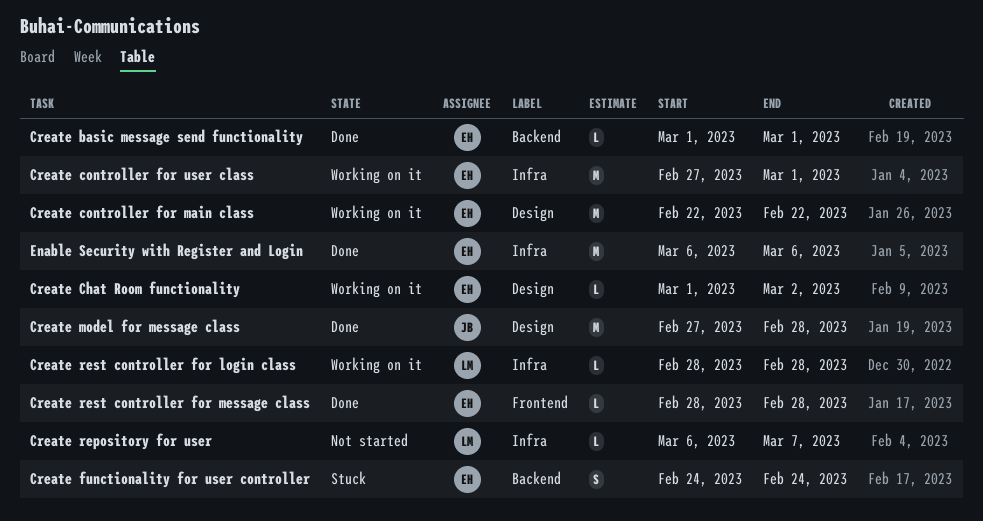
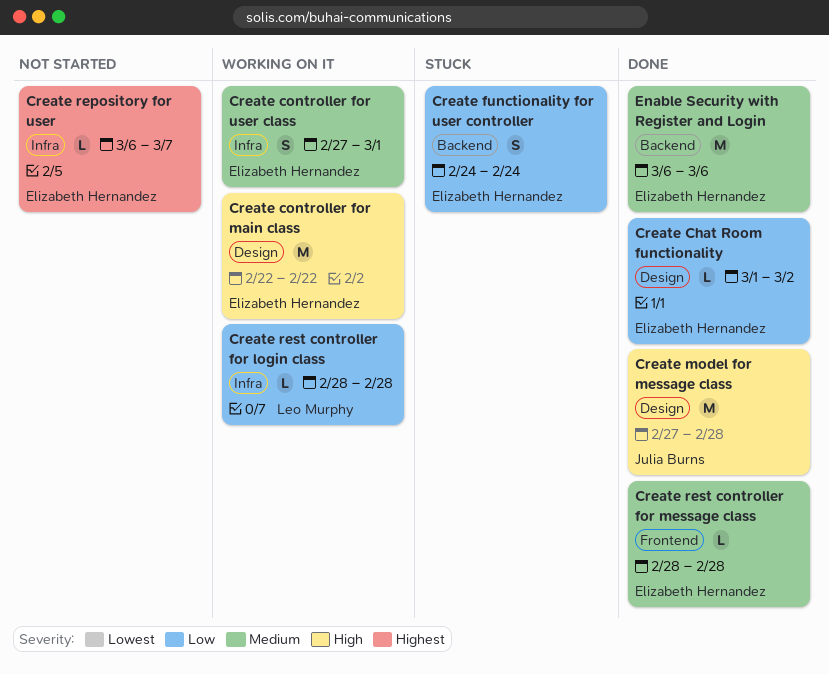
Create basic message send functionality: present -> none
Create Chat Room functionality, status: Working on it -> Done
Create controller for user class, estimate: M -> S
Create repository for user, owner: Leo Murphy -> Elizabeth Hernandez
Enable Security with Register and Login, label: Infra -> Backend

